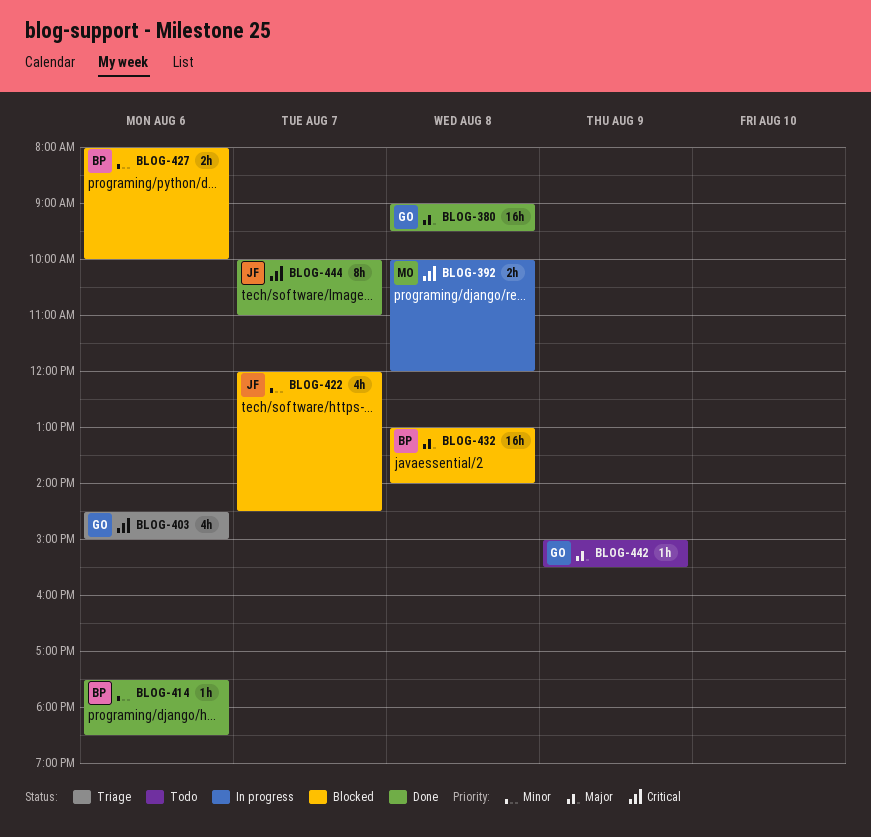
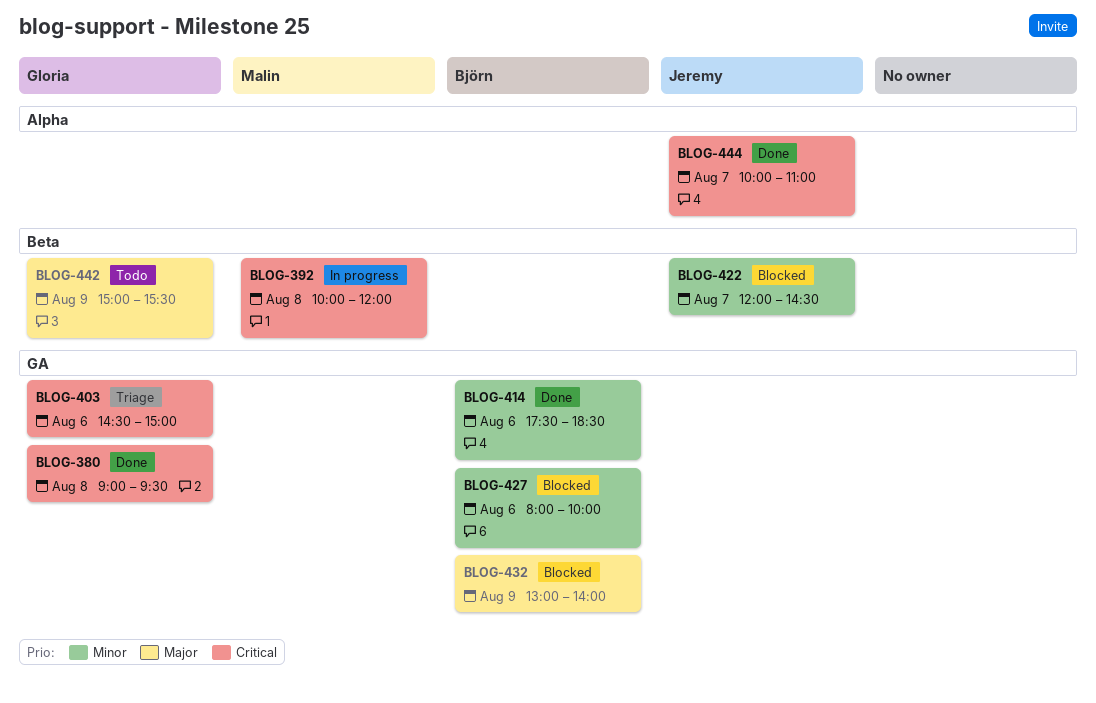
BLOG-380, priority: Major -> Critical
BLOG-432, day: Aug 8 -> Aug 9

